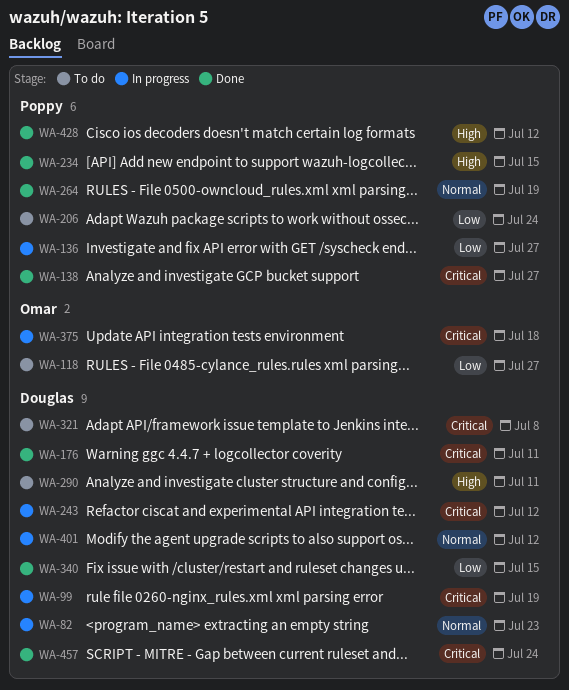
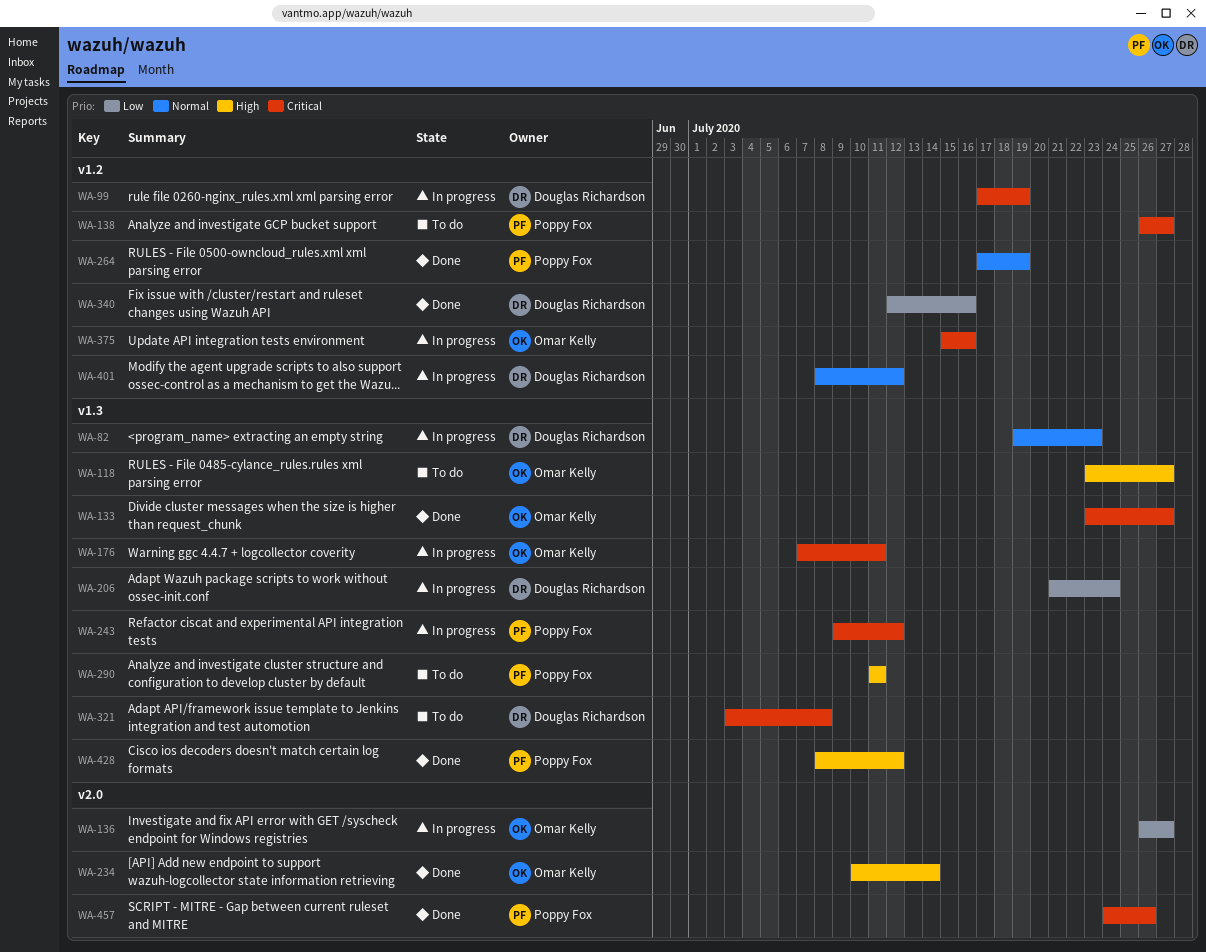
WA-118, priority: Low -> High
WA-133: none -> present
WA-136, owner: Poppy Fox -> Omar Kelly
WA-138, status: Done -> To do
WA-176, status: Done -> In progress
WA-176, owner: Douglas Richardson -> Omar Kelly
WA-206, status: To do -> In progress
WA-206, owner: Poppy Fox -> Douglas Richardson
WA-234, owner: Poppy Fox -> Omar Kelly
WA-234, due: Jul 15 -> Jul 14
WA-243, owner: Douglas Richardson -> Poppy Fox
WA-290, owner: Douglas Richardson -> Poppy Fox
WA-340, due: Jul 15 -> Jul 16
WA-375, due: Jul 18 -> Jul 16
WA-457, owner: Douglas Richardson -> Poppy Fox
WA-457, due: Jul 24 -> Jul 26

